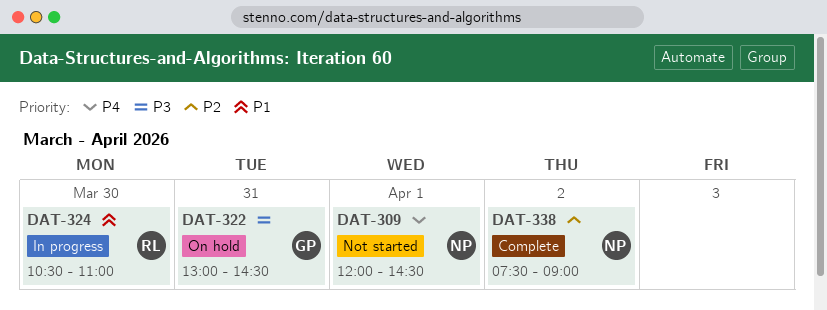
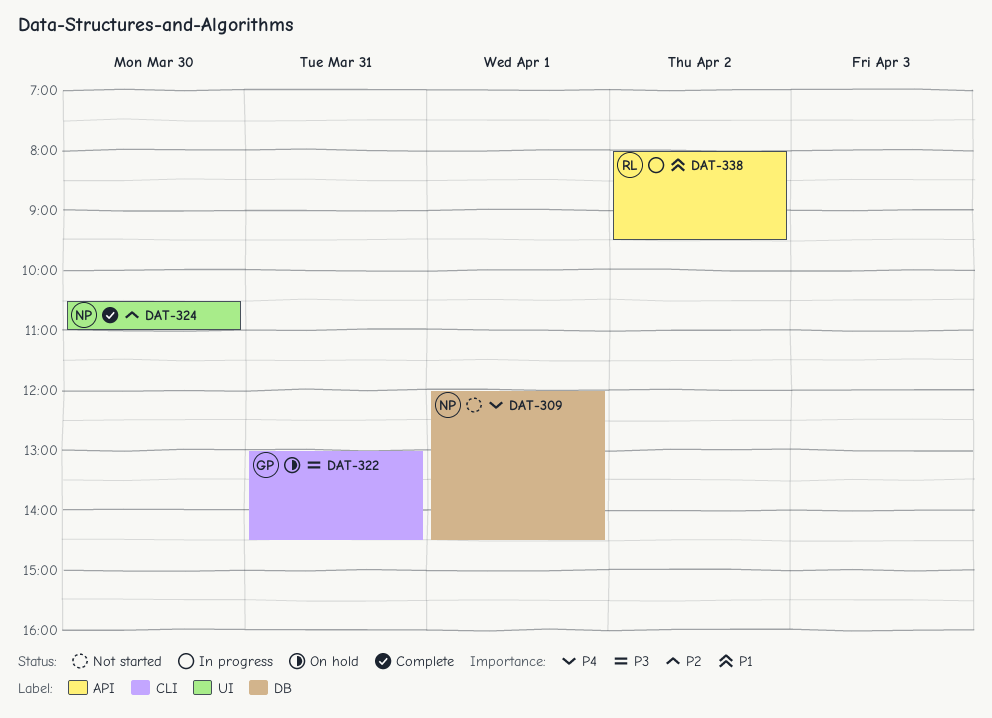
DAT-324, status: In progress -> Complete
DAT-324, owner: RL -> NP
DAT-324, priority: P1 -> P2
DAT-338, status: Complete -> In progress
DAT-338, owner: NP -> RL
DAT-338, priority: P2 -> P1
DAT-338, begins: 07:30 -> 08:00
DAT-338, ends: 09:00 -> 09:30

